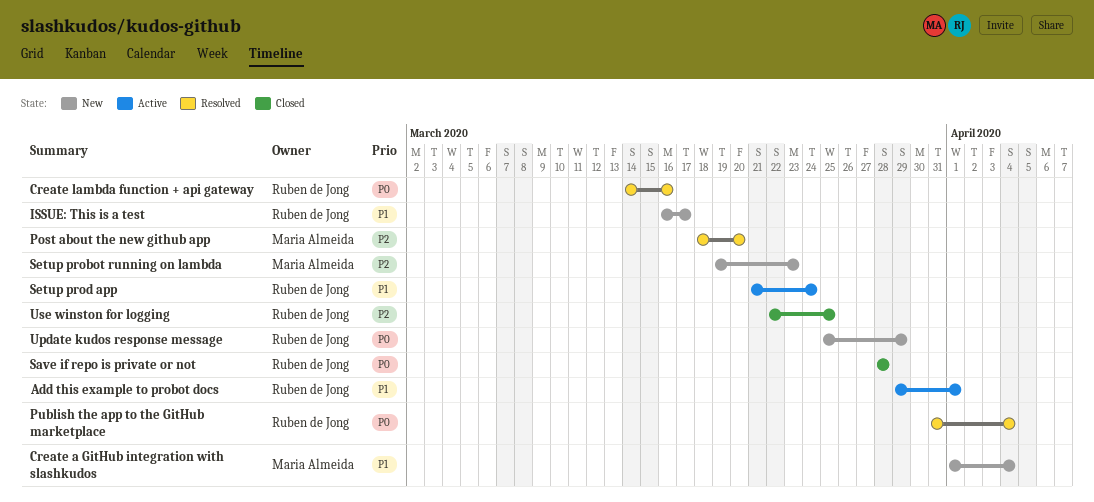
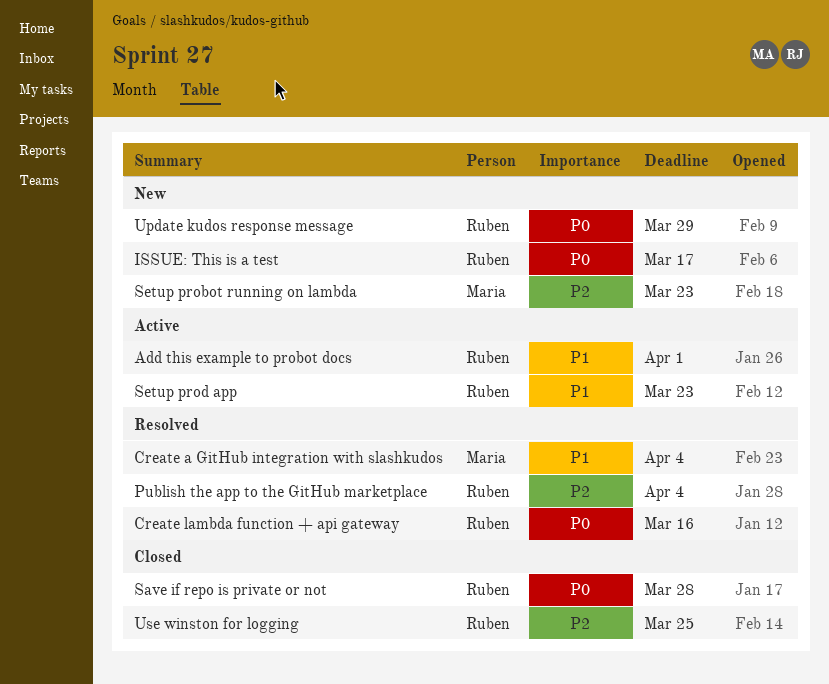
Create a GitHub integration with slashkudos, status: New -> Resolved
ISSUE: This is a test, priority: P1 -> P0
Post about the new github app: present -> none
Publish the app to the GitHub marketplace, priority: P0 -> P2
Setup prod app, due: Mar 24 -> Mar 23

